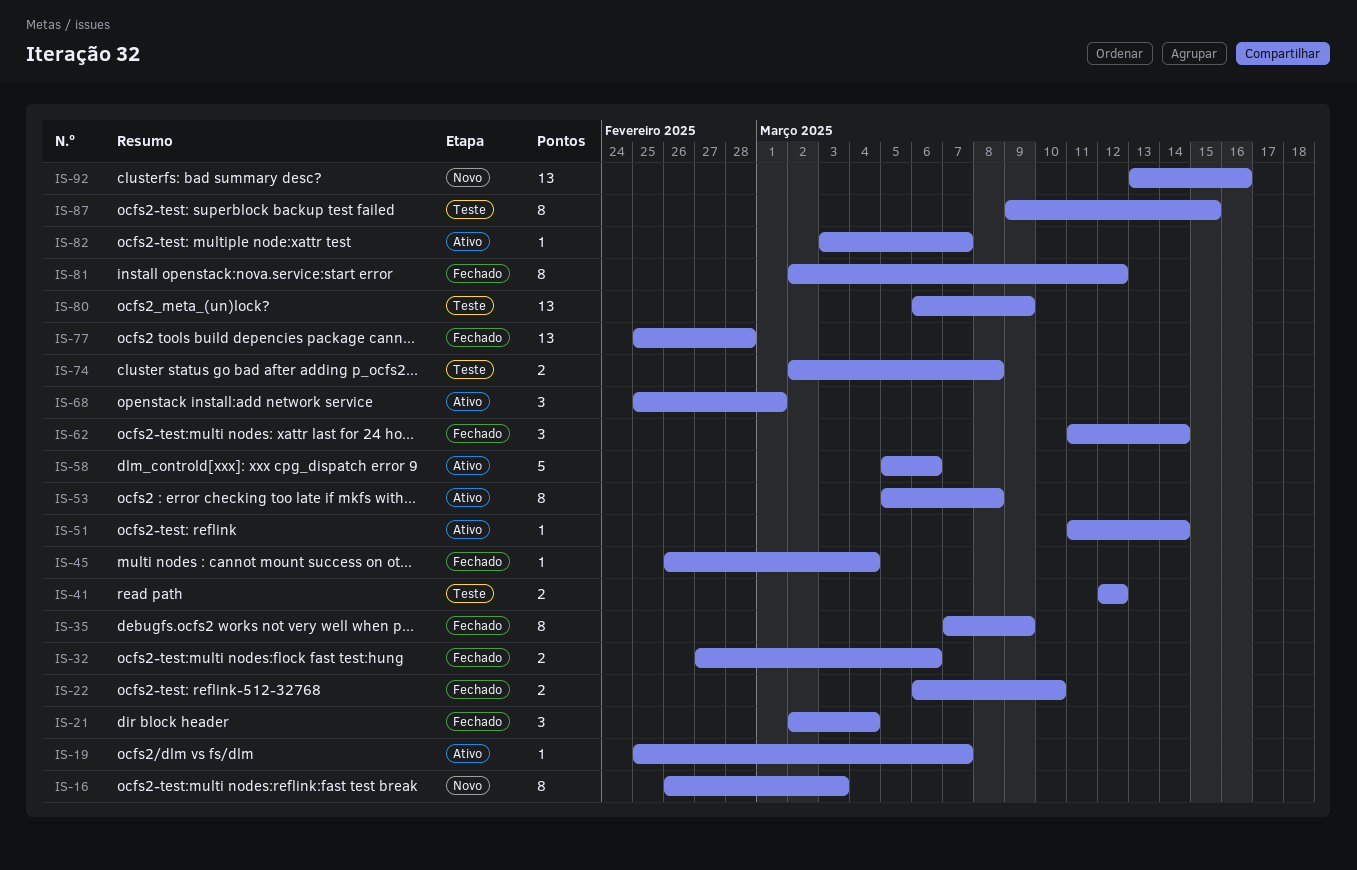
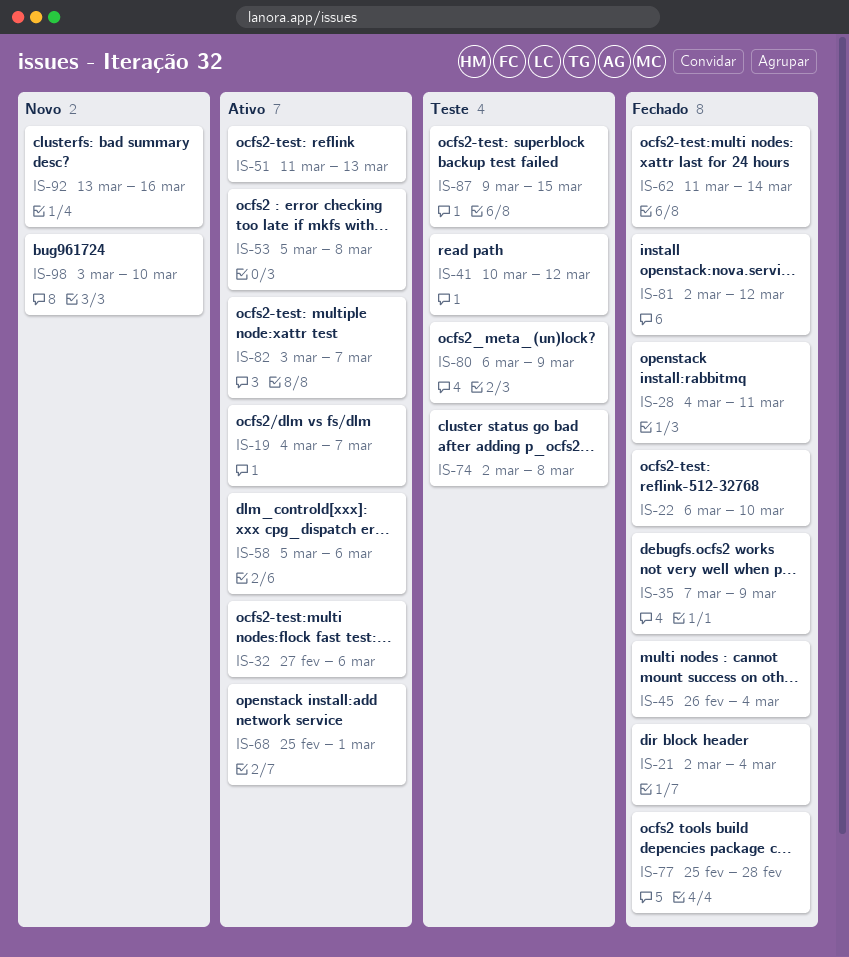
IS-16: present -> none
IS-19, start: Feb 25 -> Mar 4
IS-28: none -> present
IS-32, status: Fechado -> Ativo
IS-41, start: Mar 12 -> Mar 10
IS-51, due: Mar 14 -> Mar 13
IS-98: none -> present

